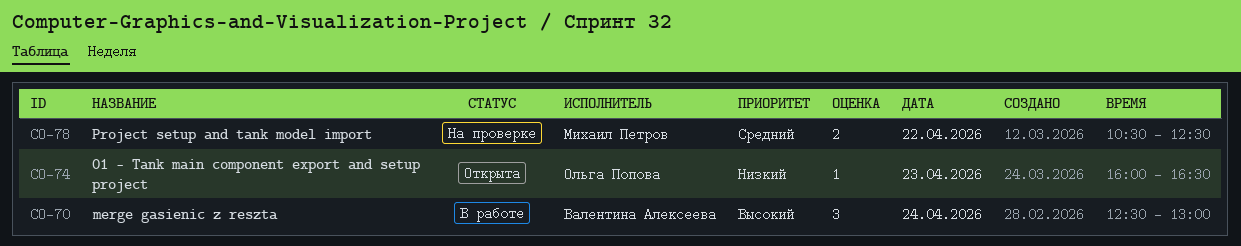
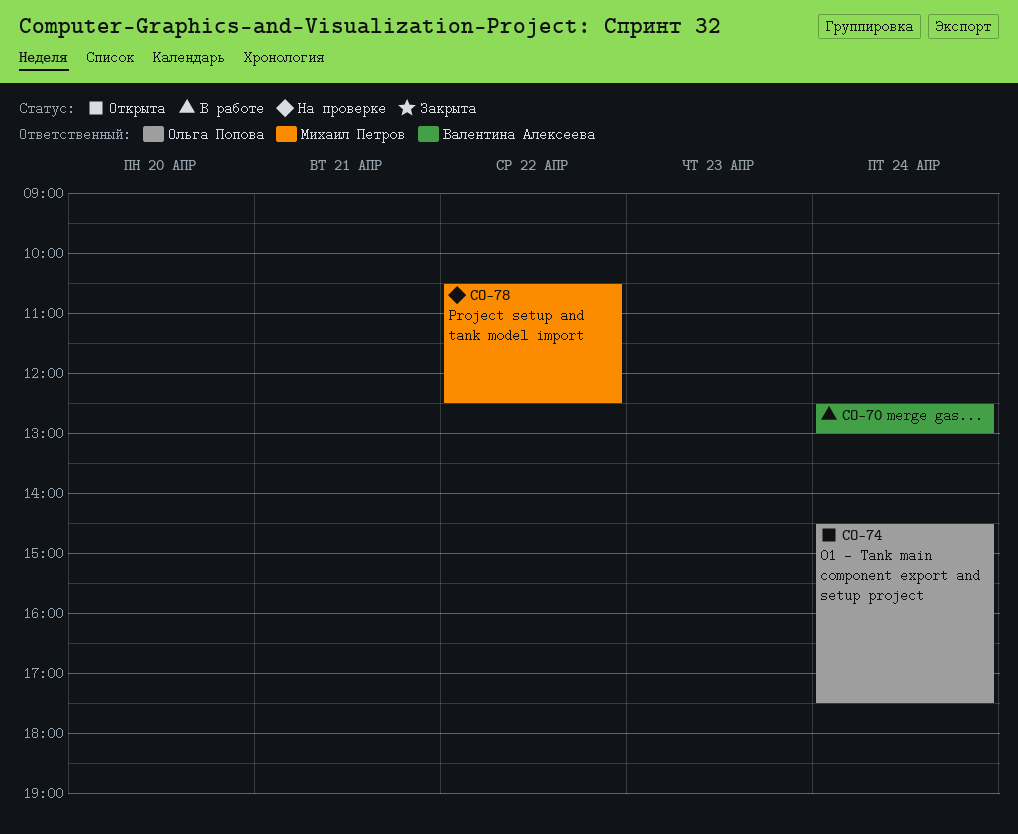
CO-74, day: Apr 23 -> Apr 24
CO-74, begins: 16:00 -> 14:30
CO-74, ends: 16:30 -> 17:30

